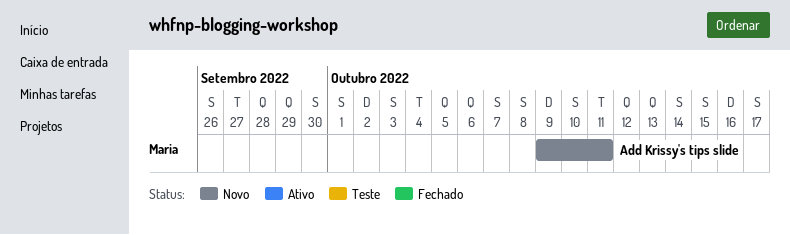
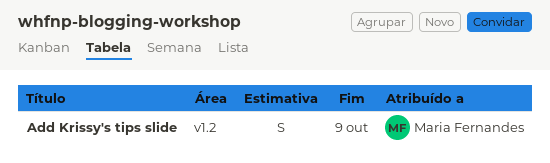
Add Krissy's tips slide, due: Oct 11 -> Oct 9

